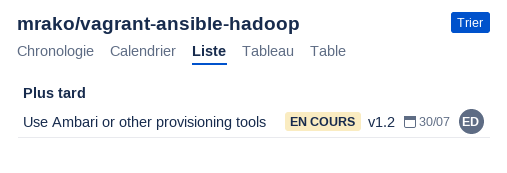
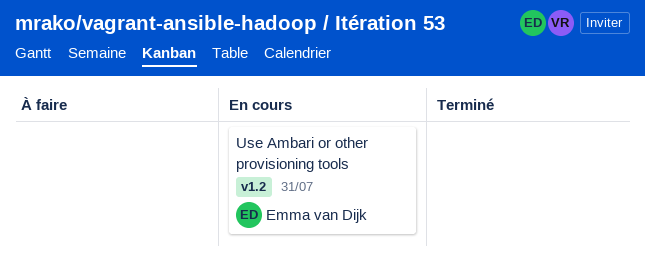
Use Ambari or other provisioning tools, due: Jul 30 -> Jul 31

